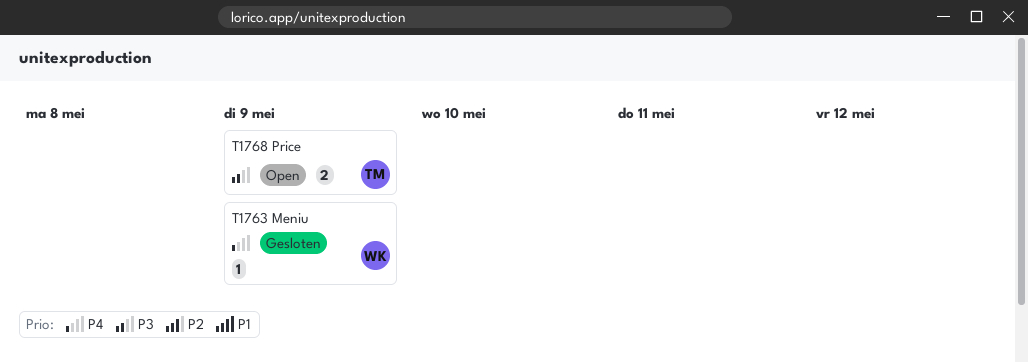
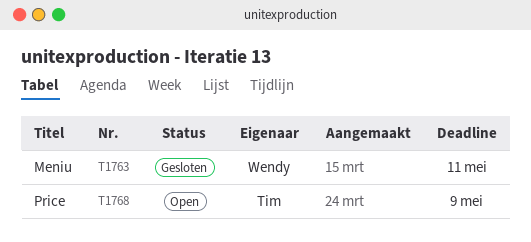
T1763, due: May 9 -> May 11

